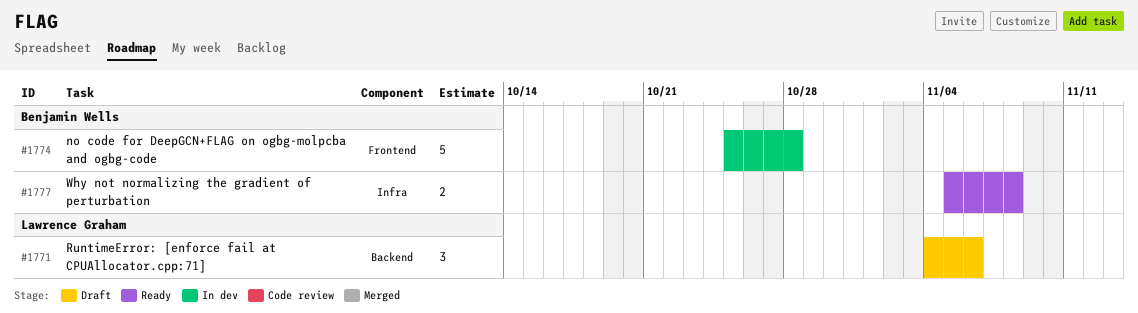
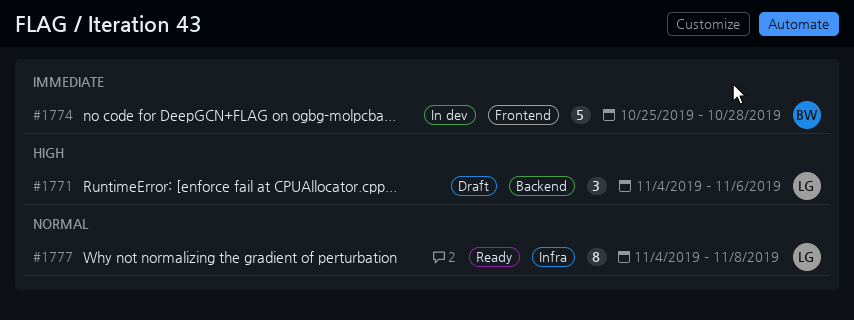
#1777, owner: Benjamin Wells -> Lawrence Graham
#1777, estimate: 2 -> 8
#1777, start: Nov 5 -> Nov 4

